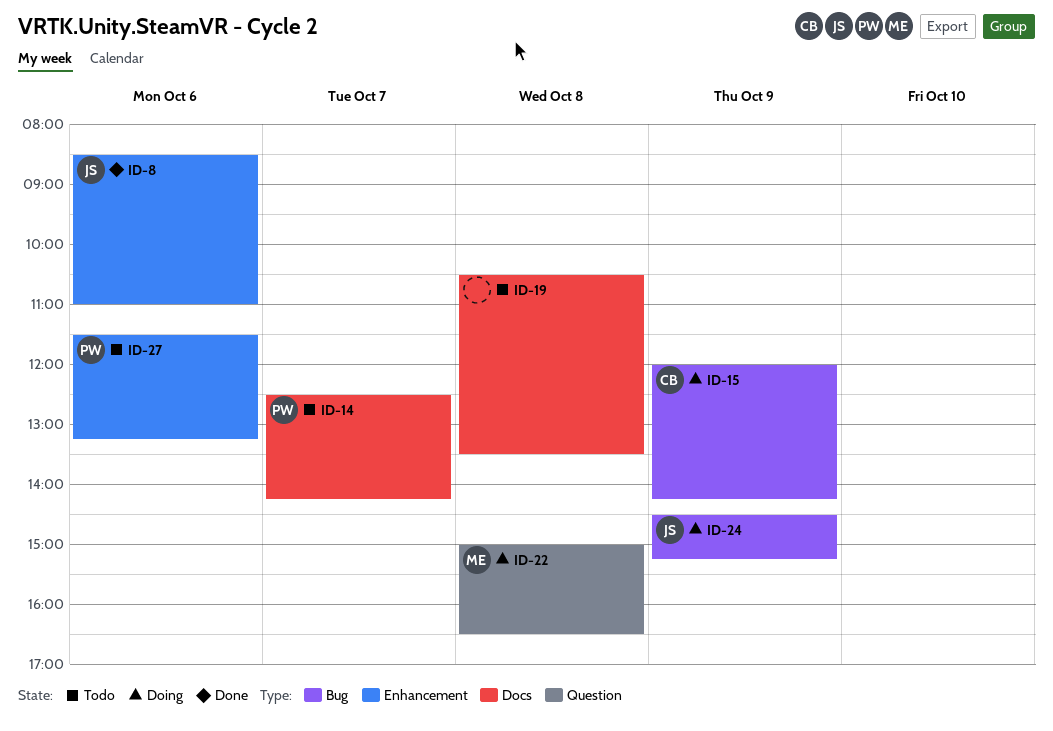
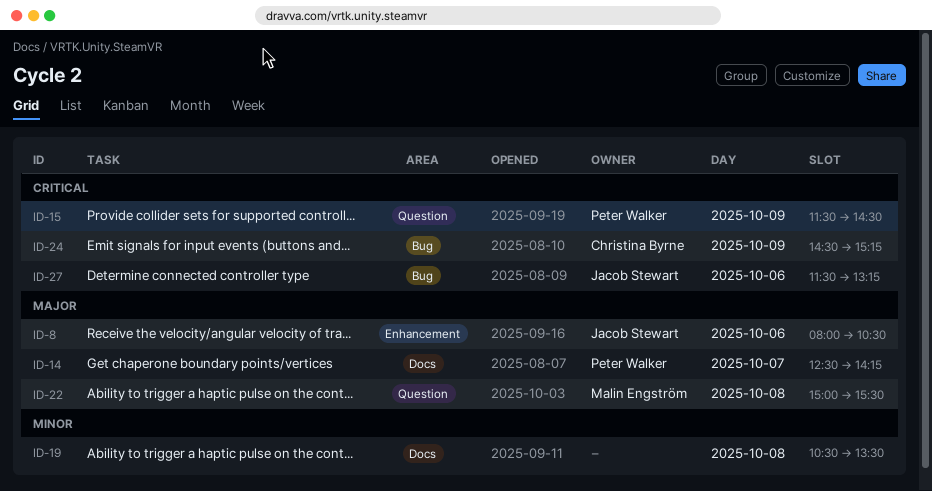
ID-8, begins: 08:30 -> 08:00
ID-8, ends: 11:00 -> 10:30
ID-15, owner: Christina Byrne -> Peter Walker
ID-15, label: Bug -> Question
ID-15, begins: 12:00 -> 11:30
ID-15, ends: 14:15 -> 14:30
ID-22, ends: 16:30 -> 15:30
ID-24, owner: Jacob Stewart -> Christina Byrne
ID-27, owner: Peter Walker -> Jacob Stewart
ID-27, label: Enhancement -> Bug

